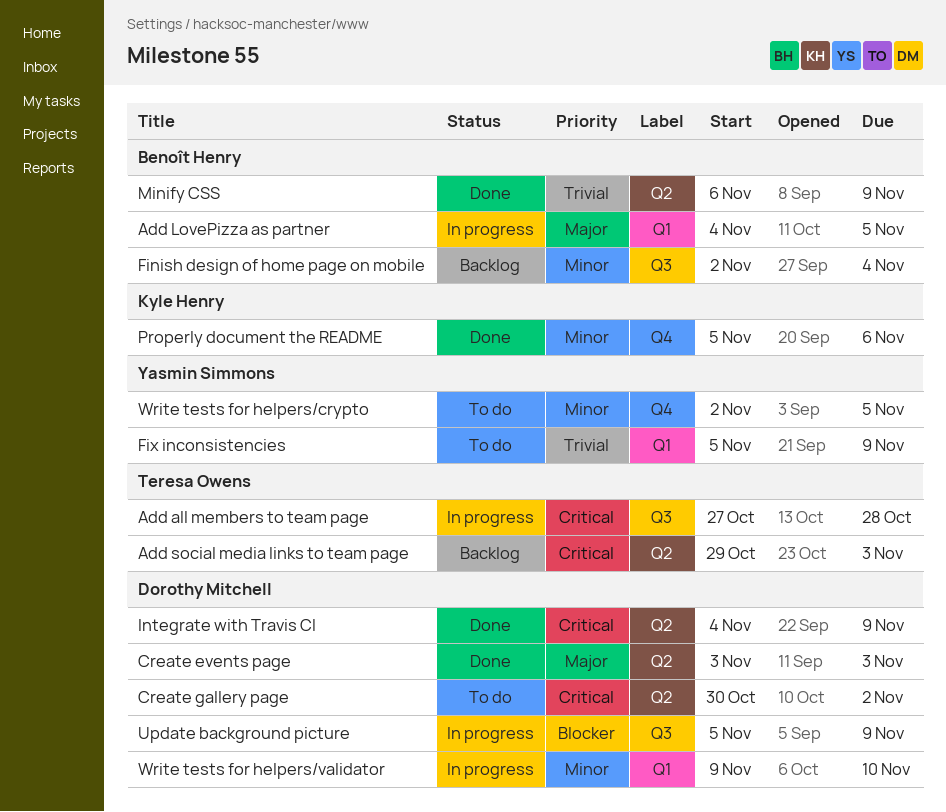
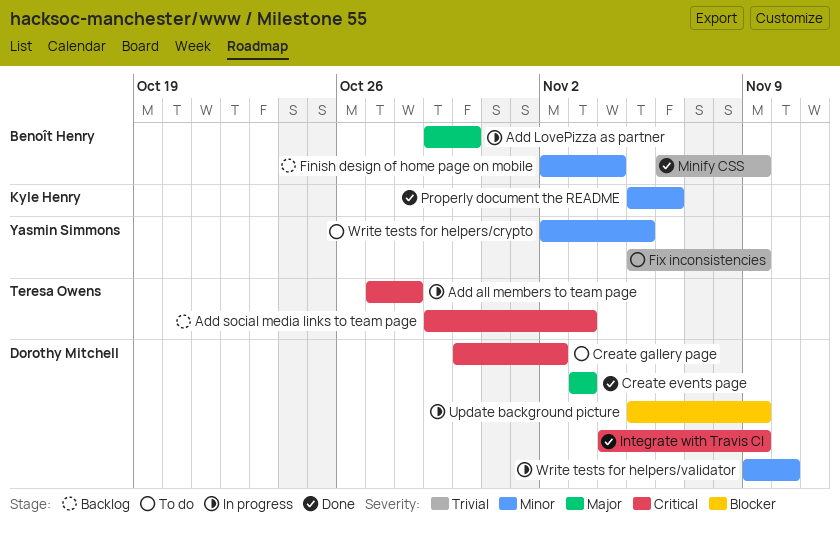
Add LovePizza as partner, start: Nov 4 -> Oct 29
Add LovePizza as partner, due: Nov 5 -> Oct 30

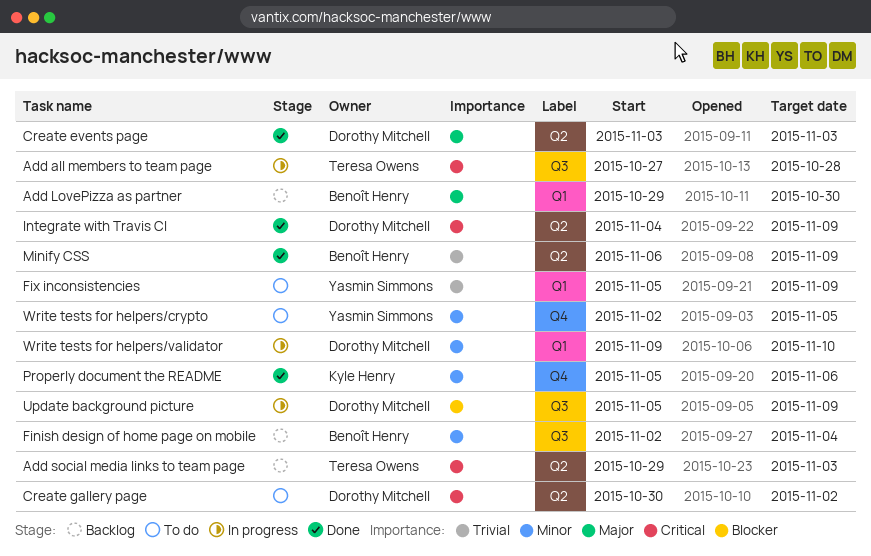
Add LovePizza as partner, status: In progress -> Backlog

